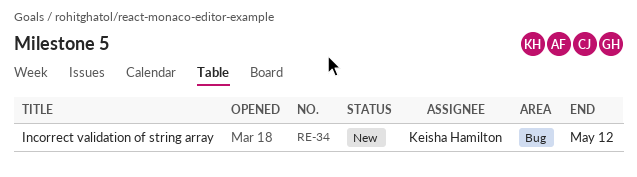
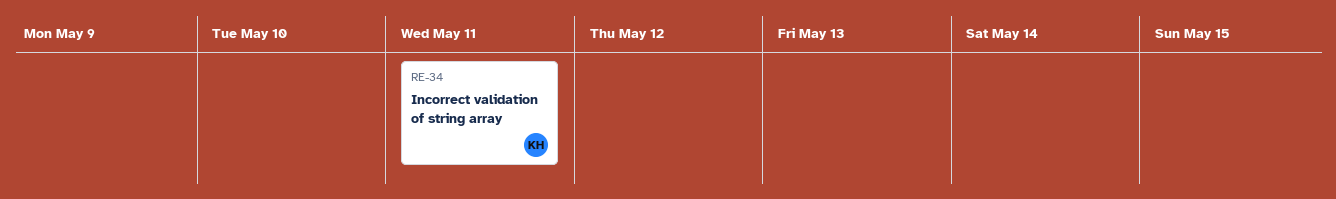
RE-34, due: May 12 -> May 11

